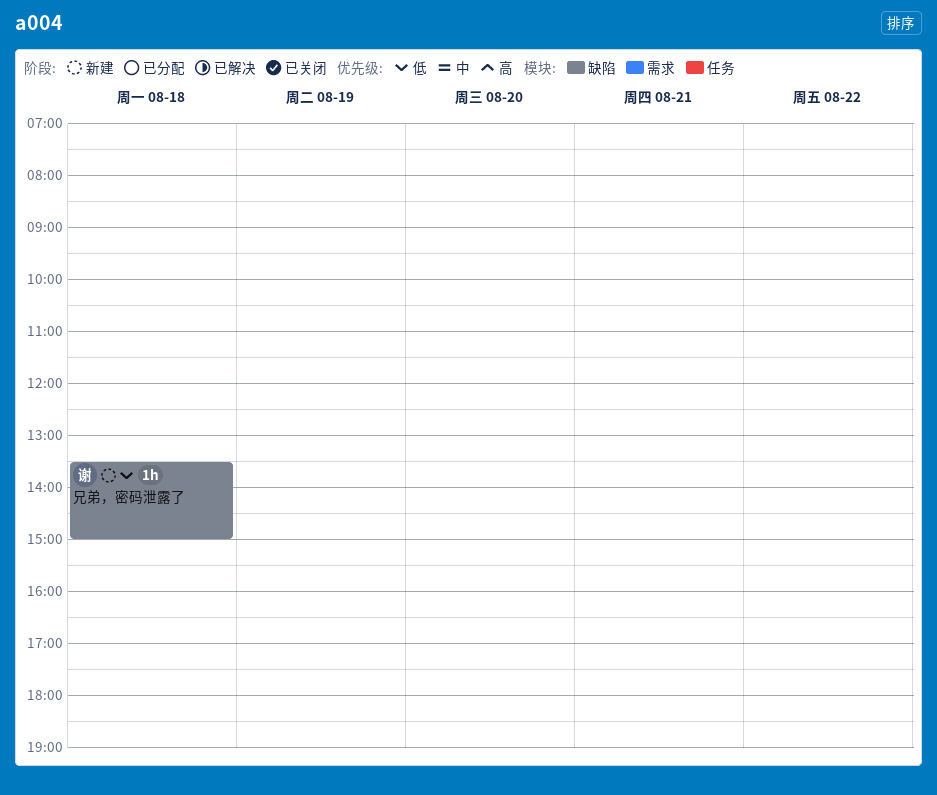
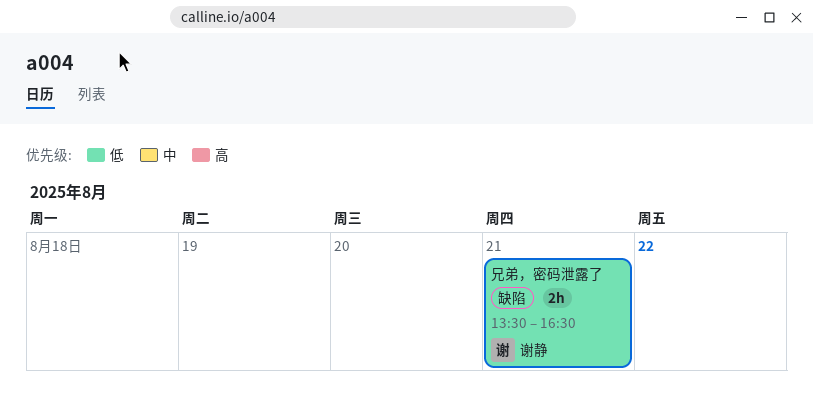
兄弟，密码泄露了, estimate: 1h -> 2h
兄弟，密码泄露了, day: Aug 18 -> Aug 21
兄弟，密码泄露了, ends: 15:00 -> 16:30

